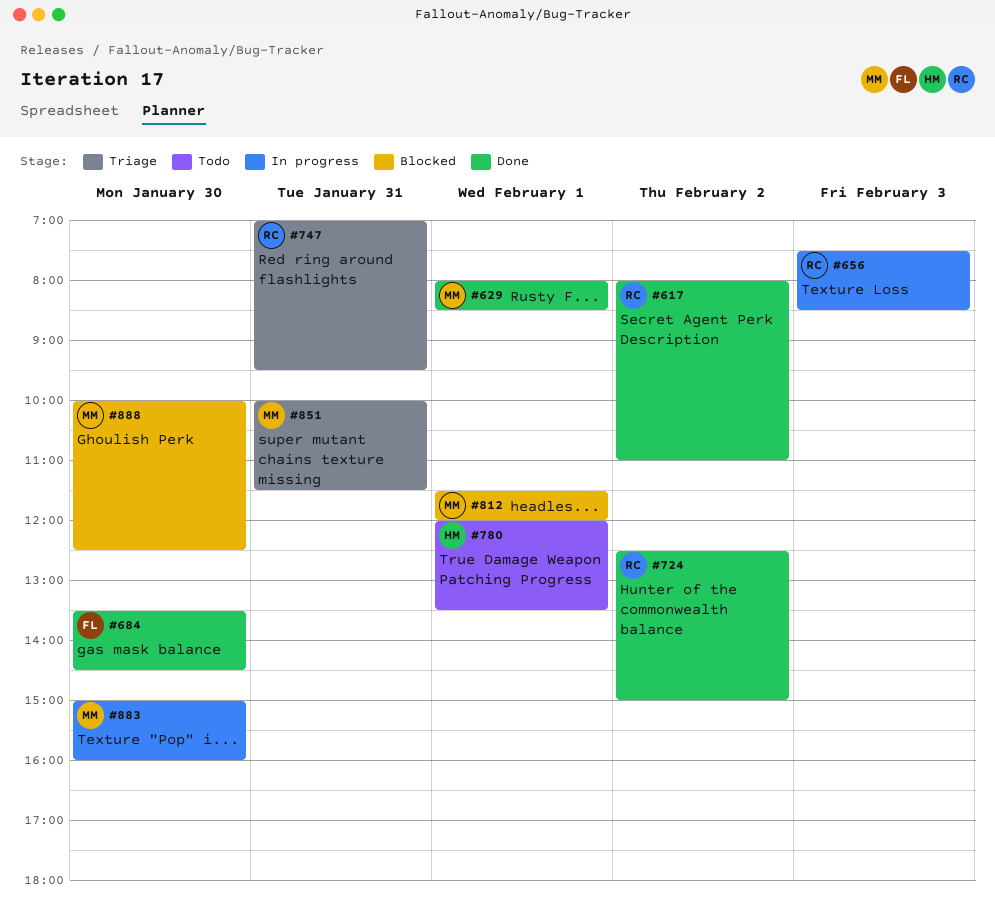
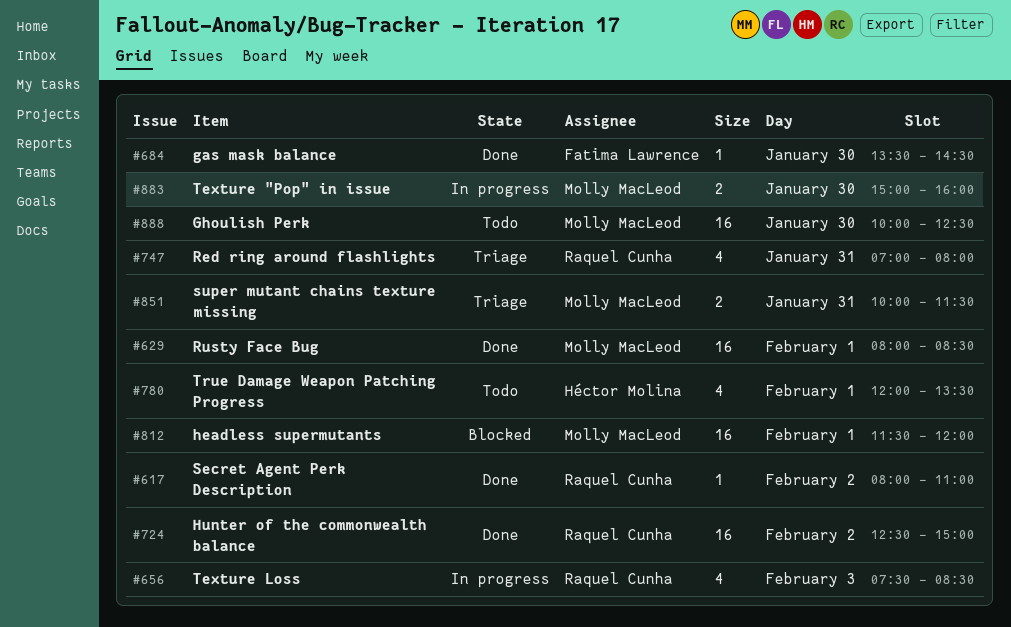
#747, ends: 09:30 -> 08:00
#888, status: Blocked -> Todo

